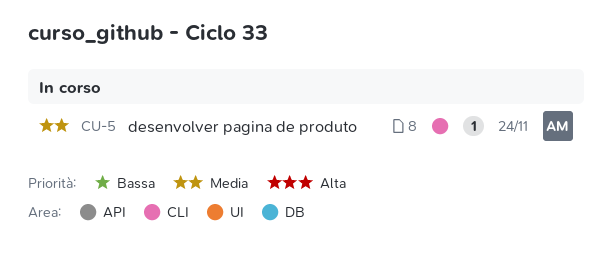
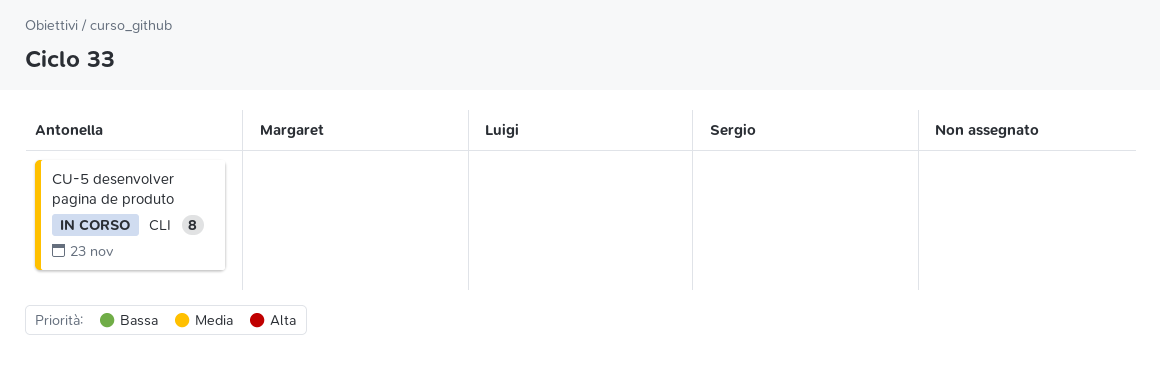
CU-5, estimate: 1 -> 8
CU-5, due: Nov 24 -> Nov 23

